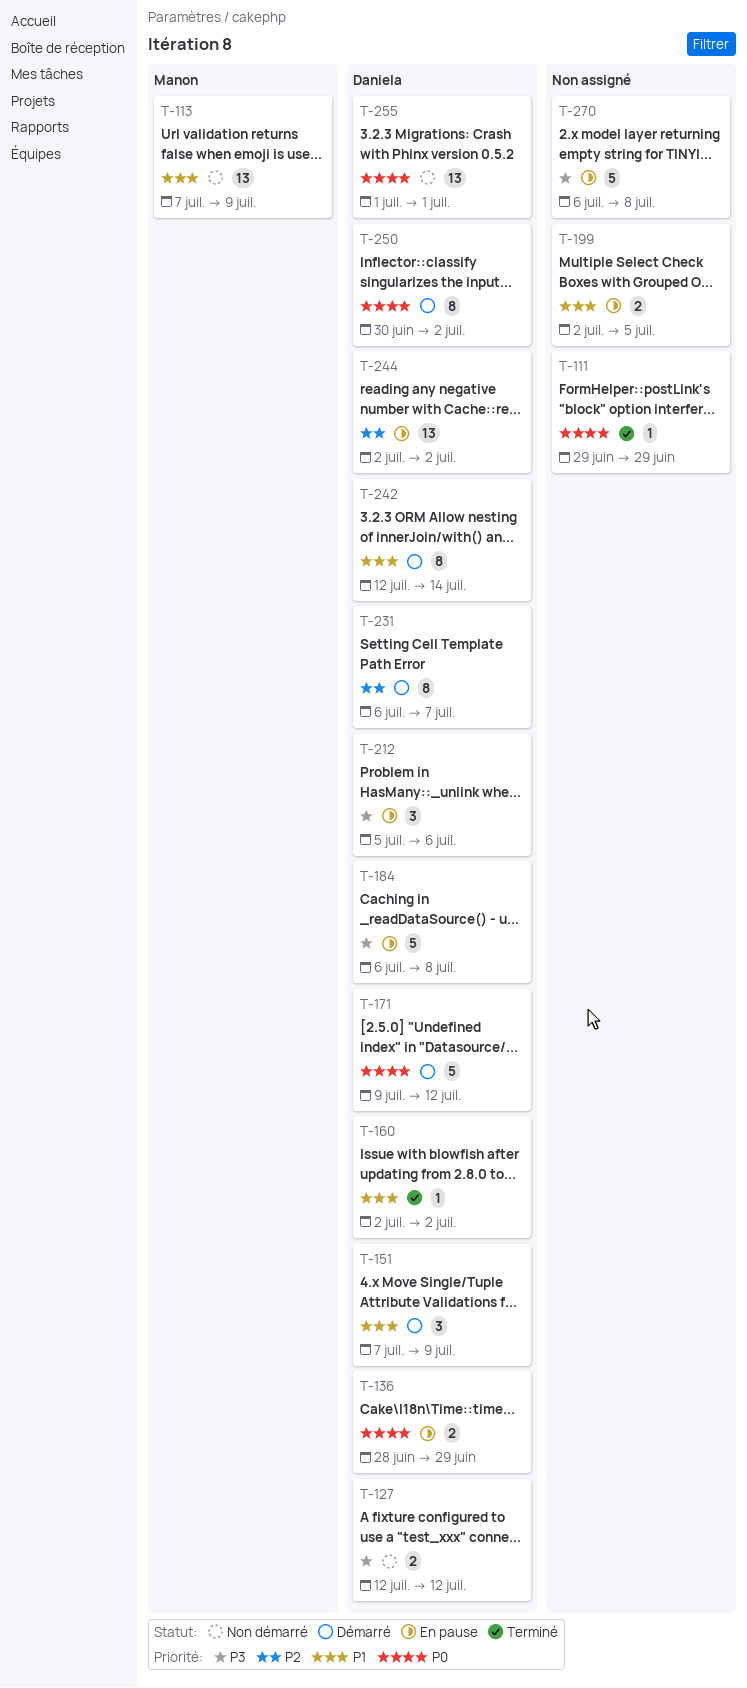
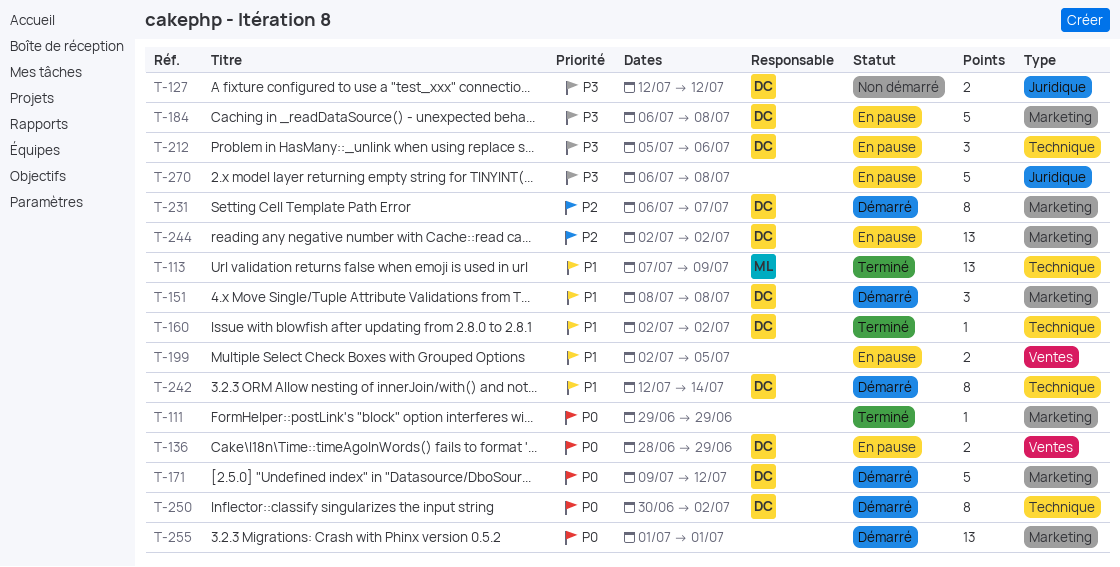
T-113, status: Non démarré -> Terminé
T-151, start: Jul 7 -> Jul 8
T-151, due: Jul 9 -> Jul 8
T-255, status: Non démarré -> Démarré
T-255, owner: Daniela -> none

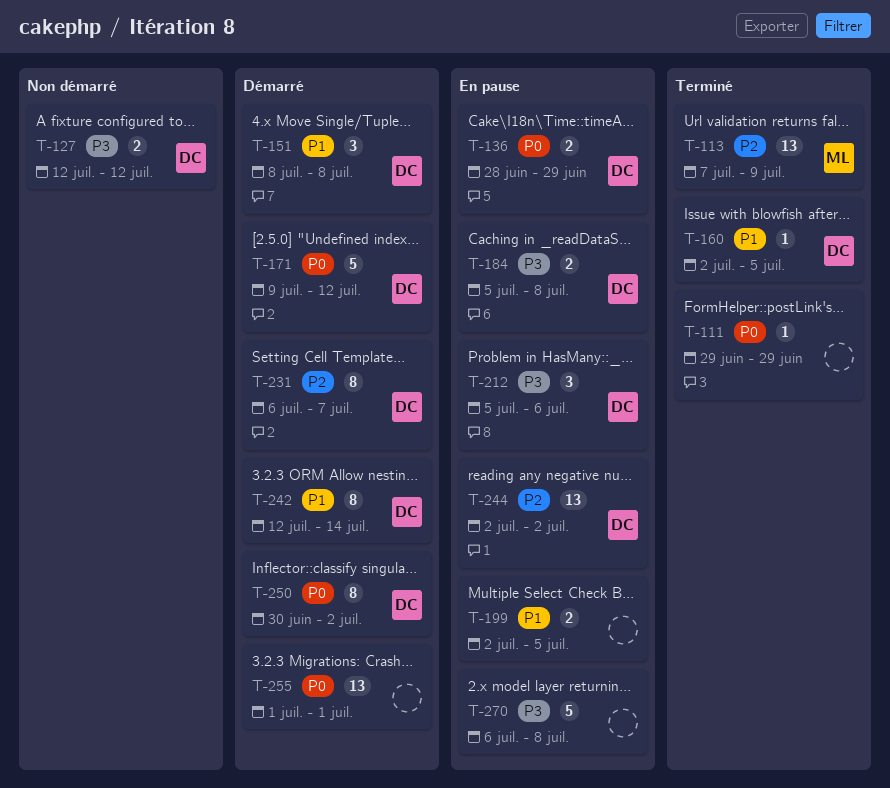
T-113, priority: P1 -> P2
T-160, due: Jul 2 -> Jul 5
T-184, estimate: 5 -> 2
T-184, start: Jul 6 -> Jul 5

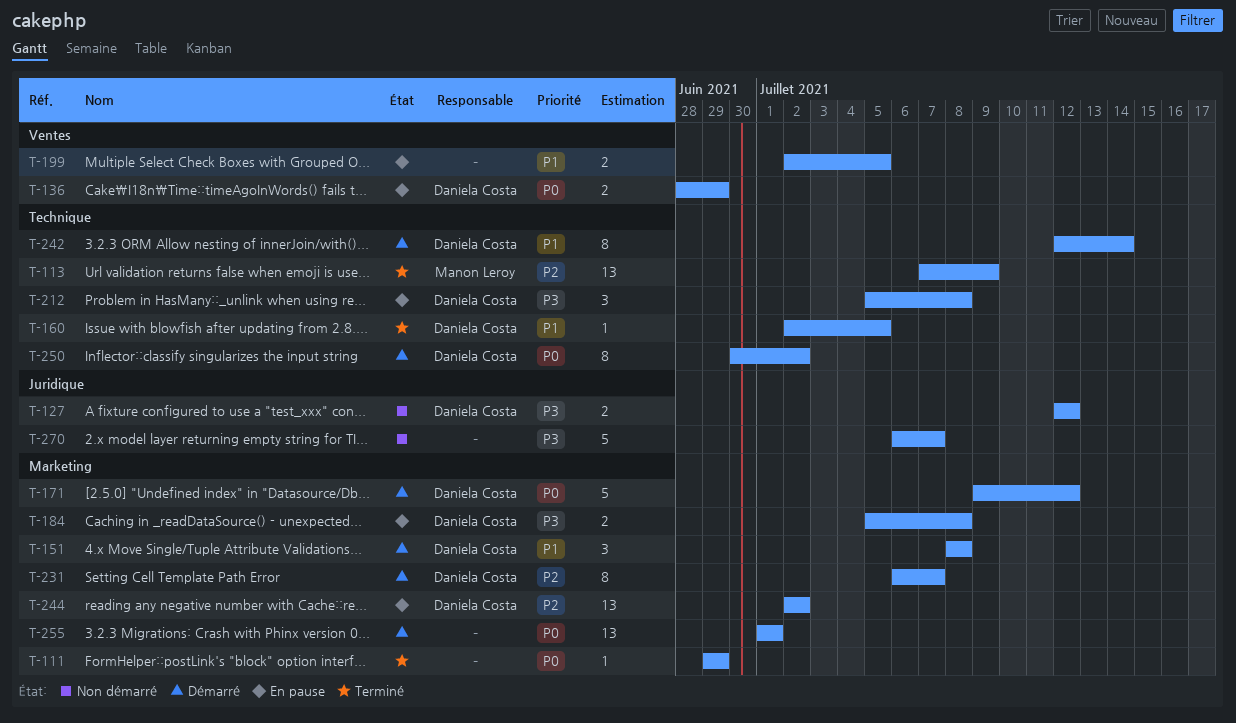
T-212, due: Jul 6 -> Jul 8
T-270, status: En pause -> Non démarré
T-270, due: Jul 8 -> Jul 7

